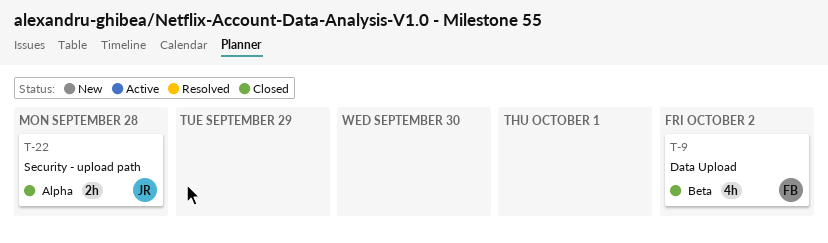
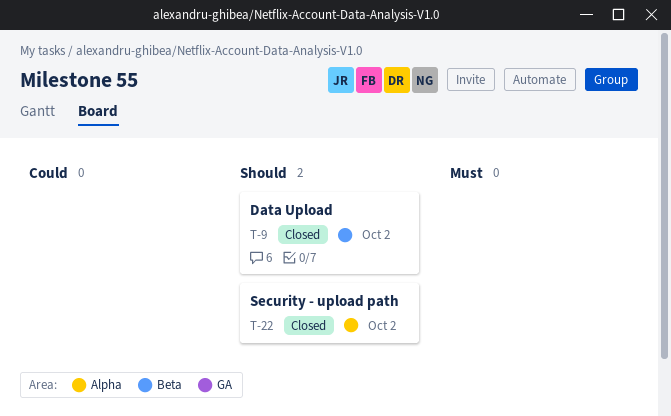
T-22, due: Sep 28 -> Oct 2

